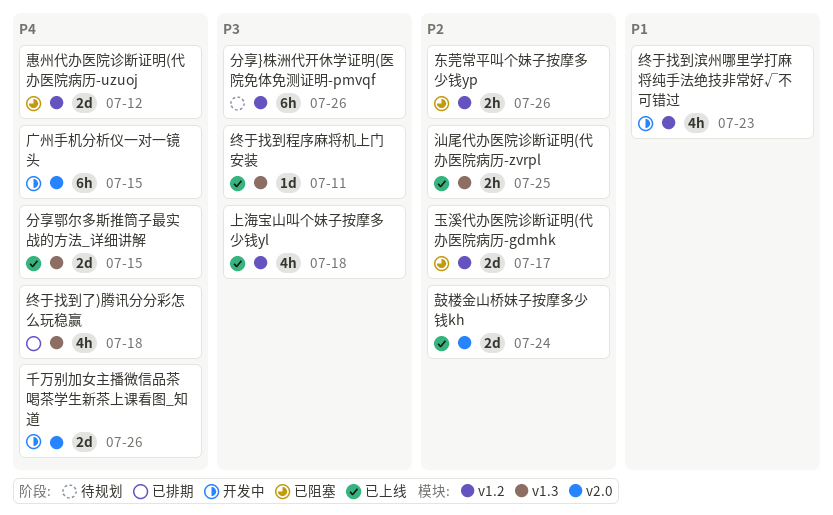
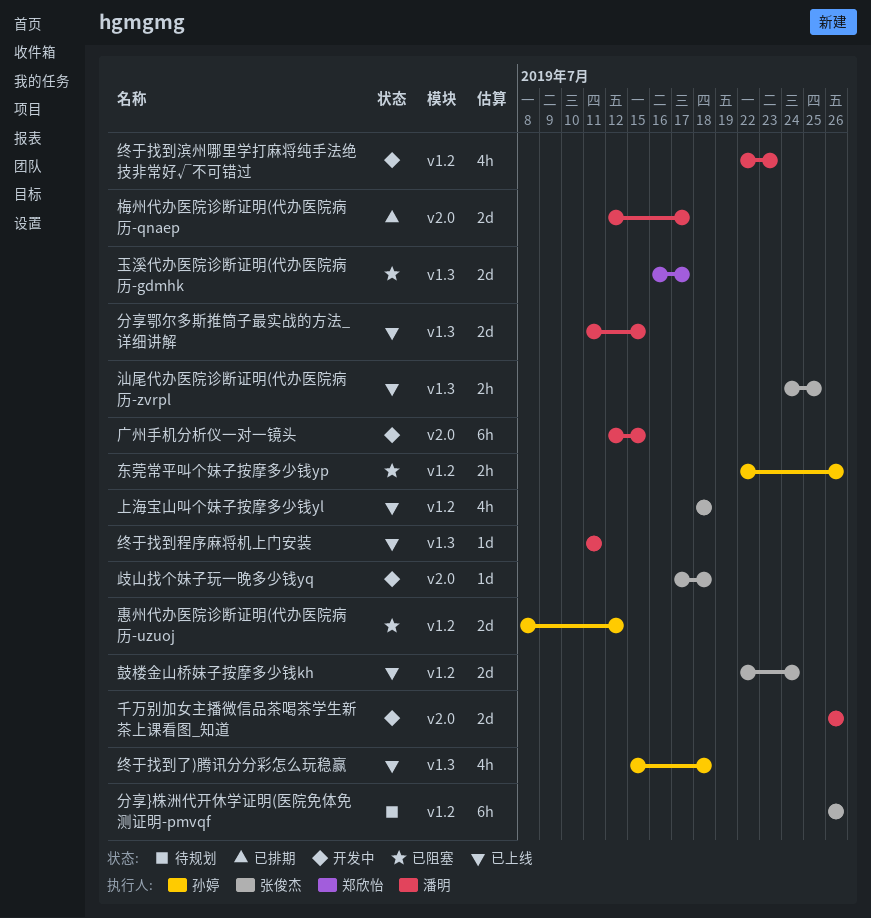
梅州代办医院诊断证明(代办医院病历-qnaep: none -> present
歧山找个妹子玩一晚多少钱yq: none -> present
玉溪代办医院诊断证明(代办医院病历-gdmhk, label: v1.2 -> v1.3
终于找到了)腾讯分分彩怎么玩稳赢, status: 已排期 -> 已上线
鼓楼金山桥妹子按摩多少钱kh, label: v2.0 -> v1.2

